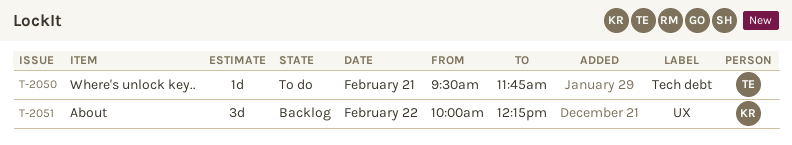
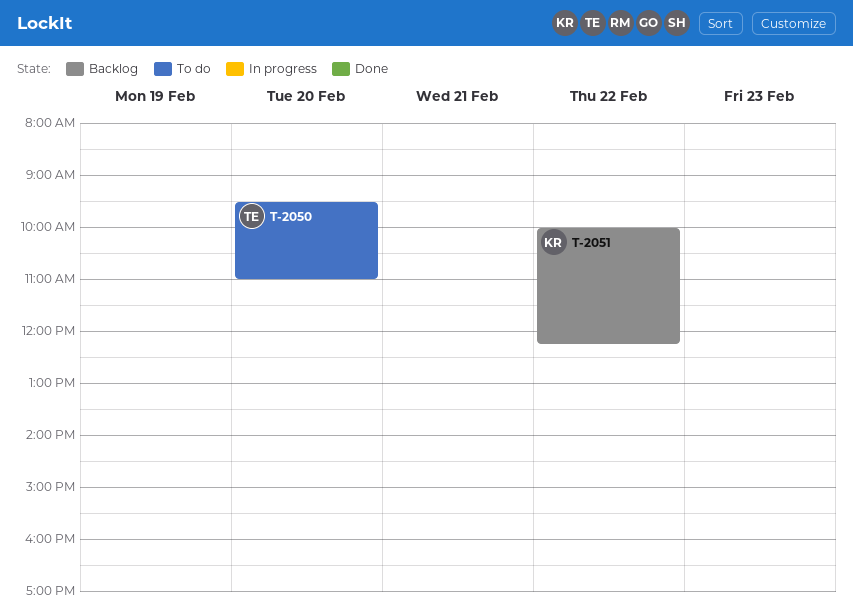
T-2050, day: Feb 21 -> Feb 20
T-2050, ends: 11:45 -> 11:00

